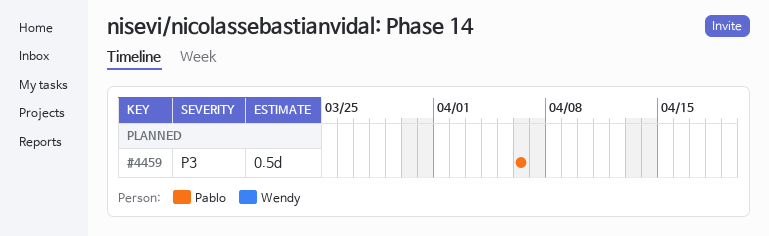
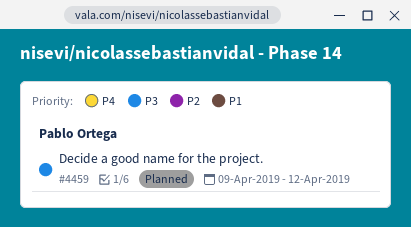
#4459, start: Apr 6 -> Apr 9
#4459, due: Apr 6 -> Apr 12

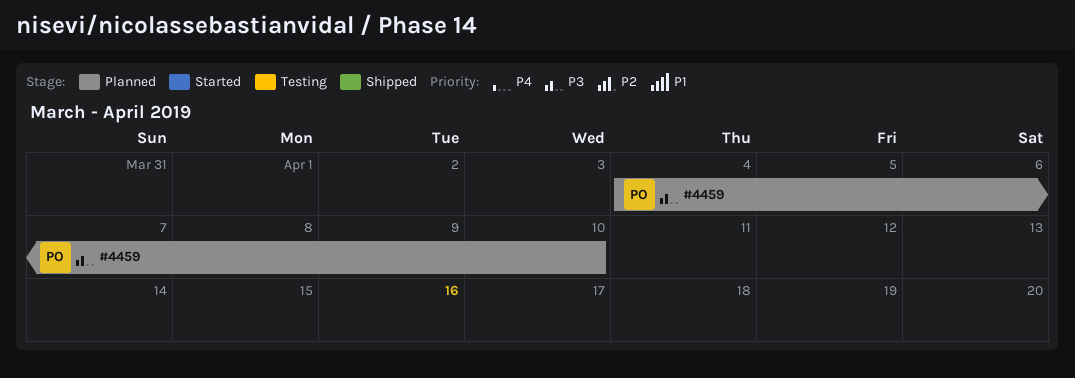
#4459, start: Apr 9 -> Apr 4
#4459, due: Apr 12 -> Apr 10

